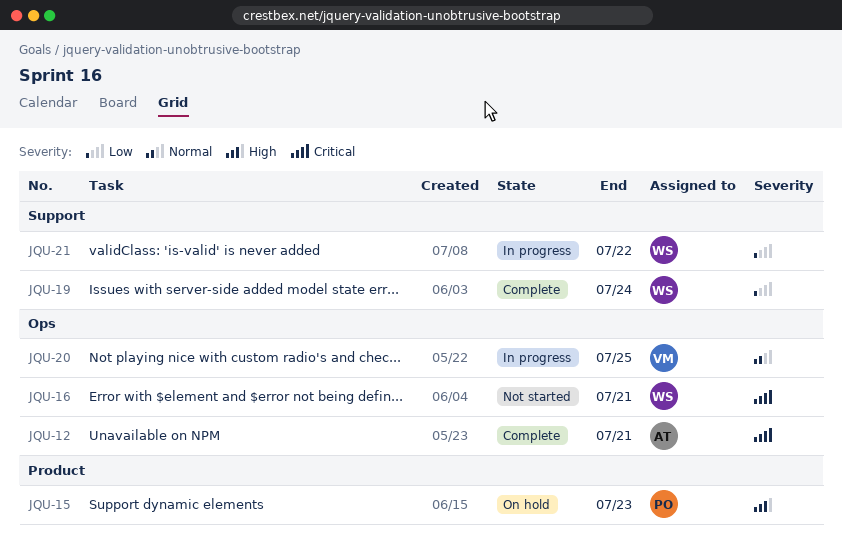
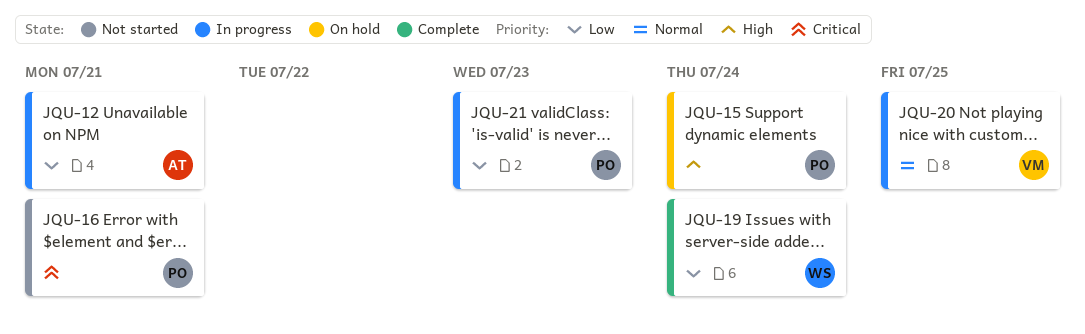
JQU-12, status: Complete -> In progress
JQU-12, priority: Critical -> Low
JQU-15, due: Jul 23 -> Jul 24
JQU-16, owner: WS -> PO
JQU-21, owner: WS -> PO
JQU-21, due: Jul 22 -> Jul 23

